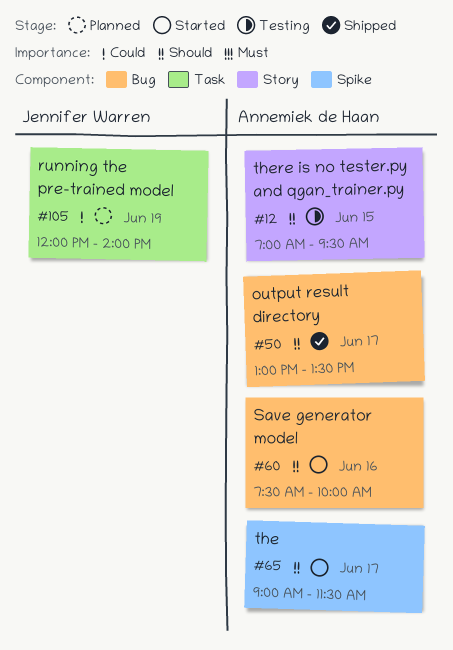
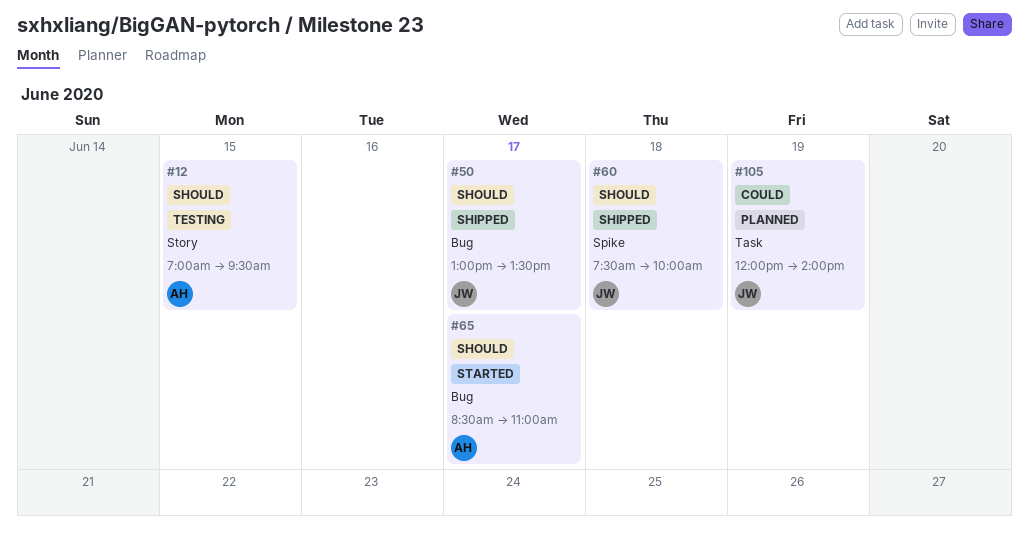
#50, owner: Annemiek de Haan -> Jennifer Warren
#60, status: Started -> Shipped
#60, owner: Annemiek de Haan -> Jennifer Warren
#60, label: Bug -> Spike
#60, day: Jun 16 -> Jun 18
#65, label: Spike -> Bug
#65, begins: 09:00 -> 08:30
#65, ends: 11:30 -> 11:00

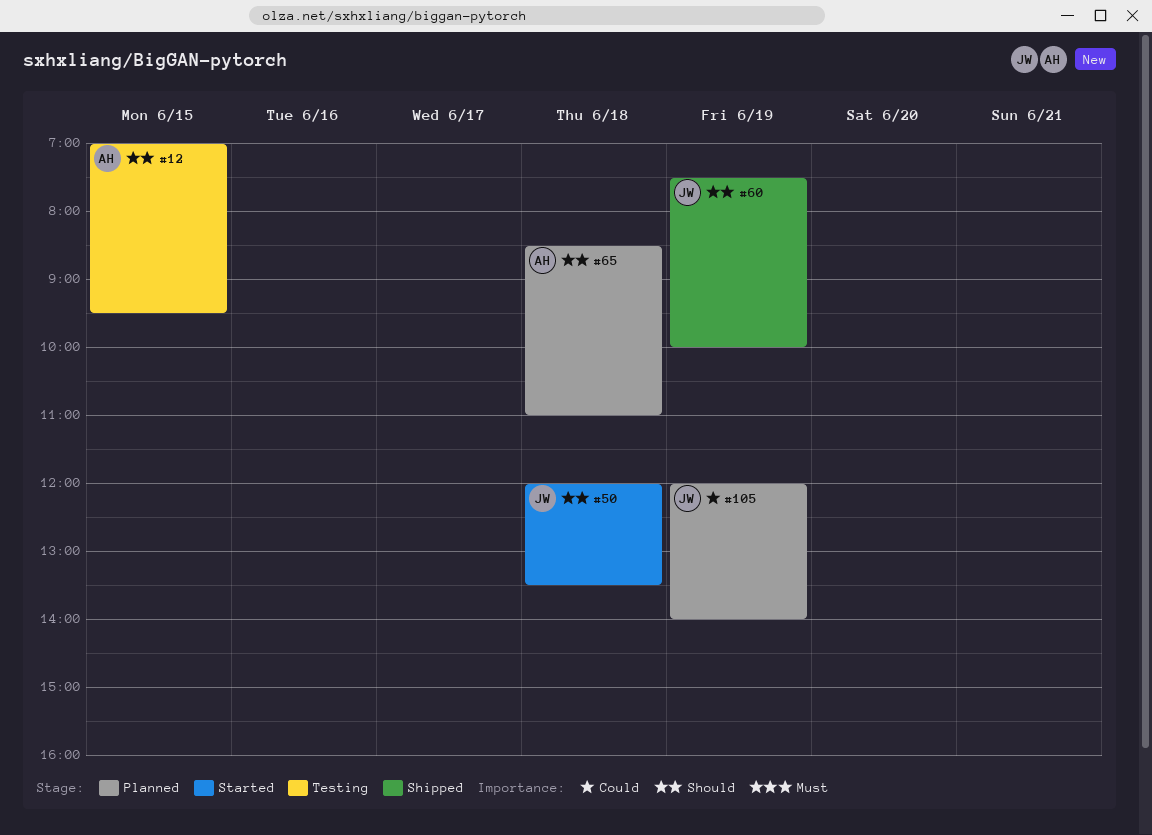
#50, status: Shipped -> Started
#50, day: Jun 17 -> Jun 18
#50, begins: 13:00 -> 12:00
#60, day: Jun 18 -> Jun 19
#65, status: Started -> Planned
#65, day: Jun 17 -> Jun 18

